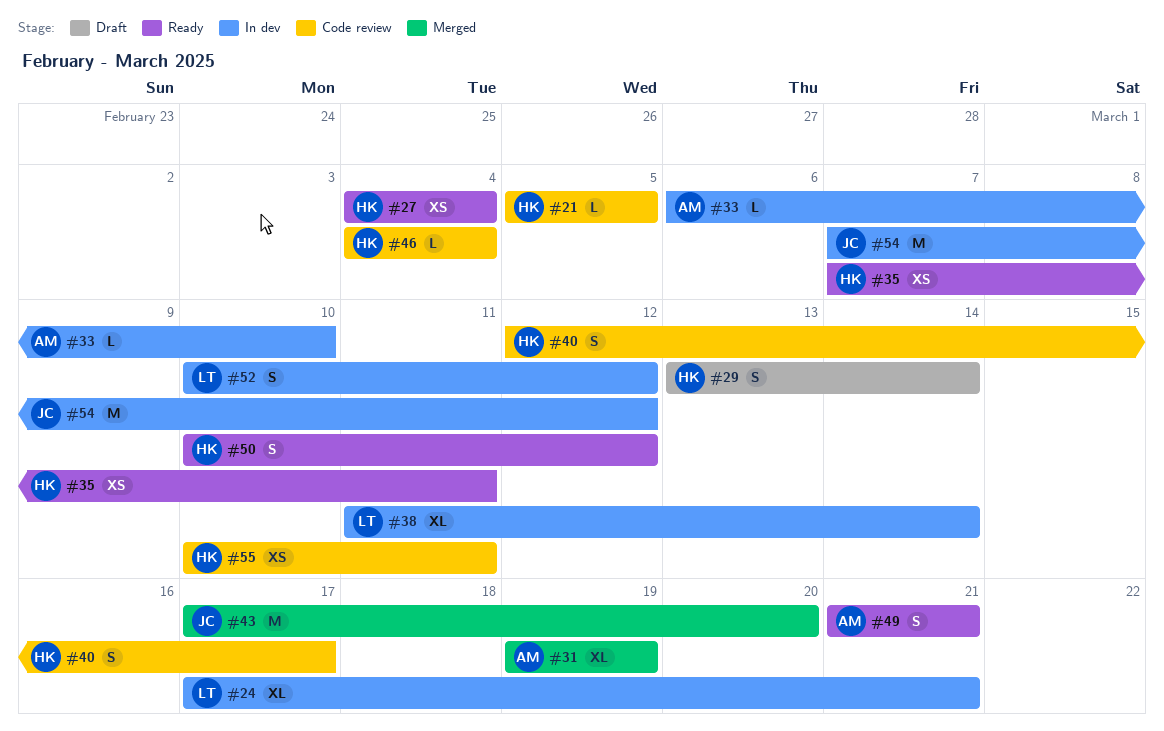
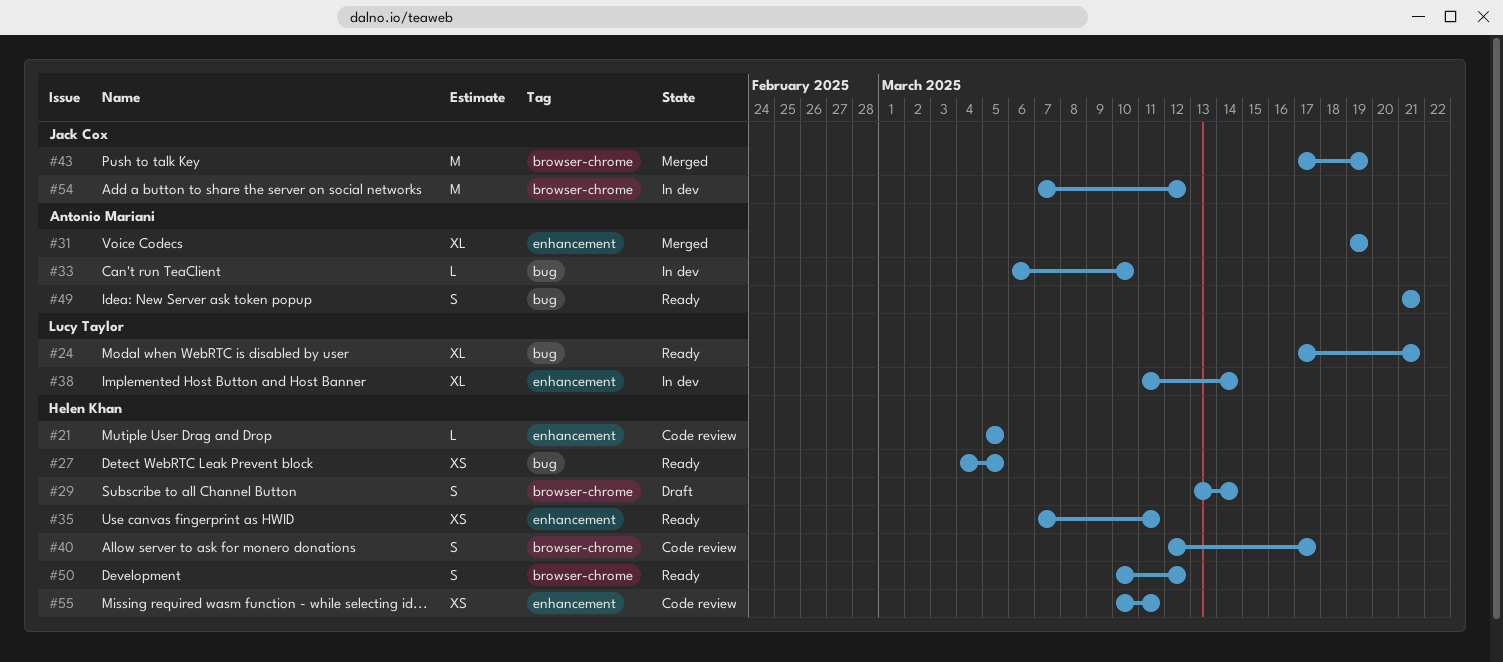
#24, status: In dev -> Ready
#27, due: Mar 4 -> Mar 5
#43, due: Mar 20 -> Mar 19
#46: present -> none
#52: present -> none

